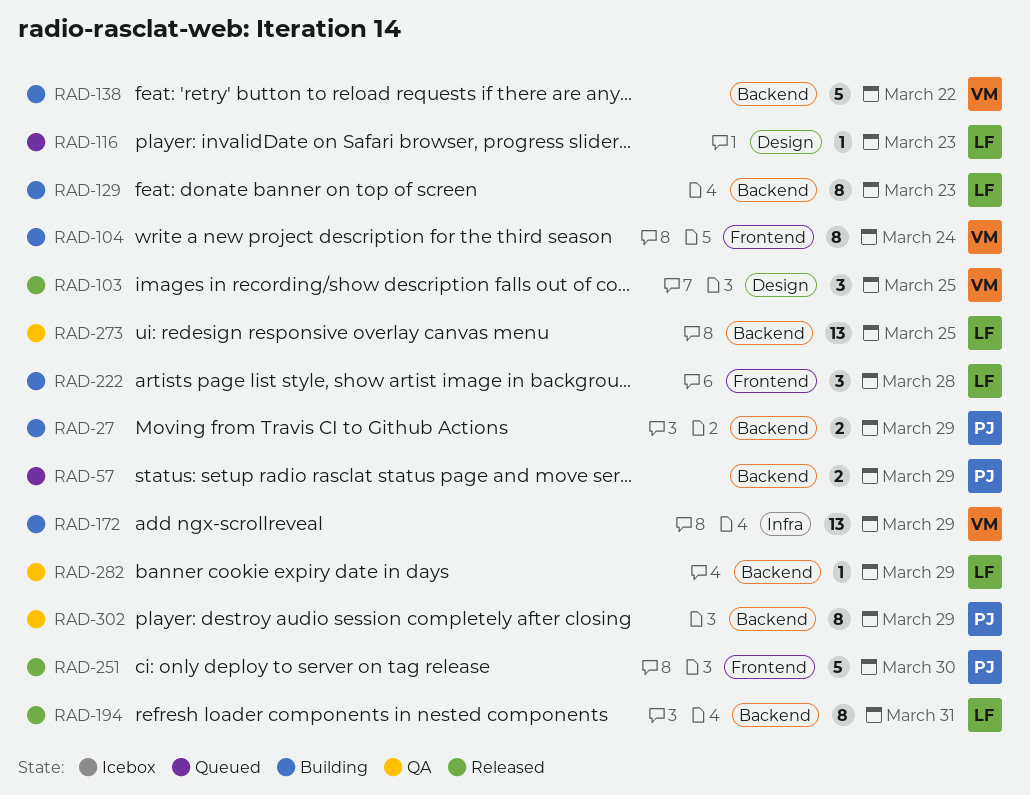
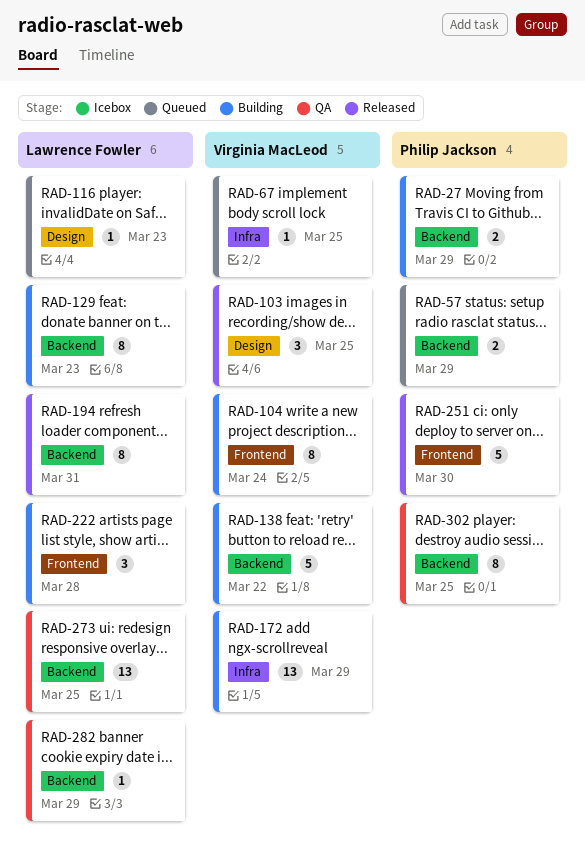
RAD-67: none -> present
RAD-302, due: Mar 29 -> Mar 25

